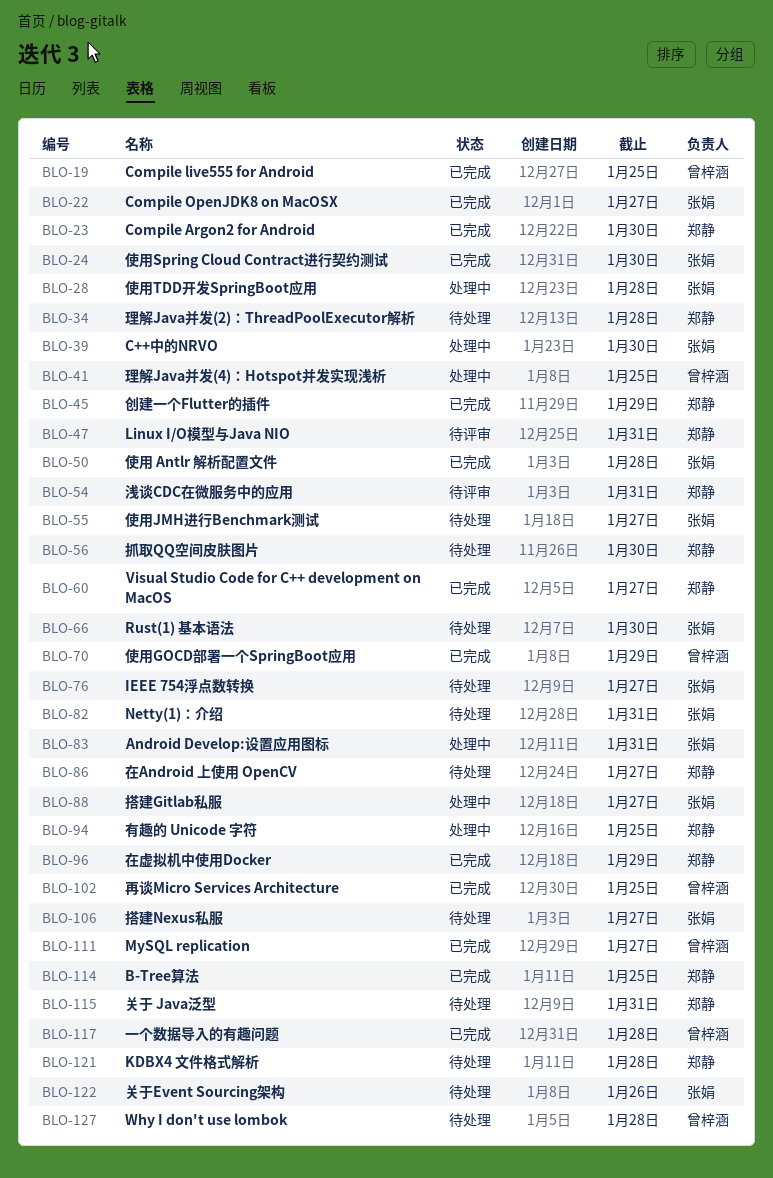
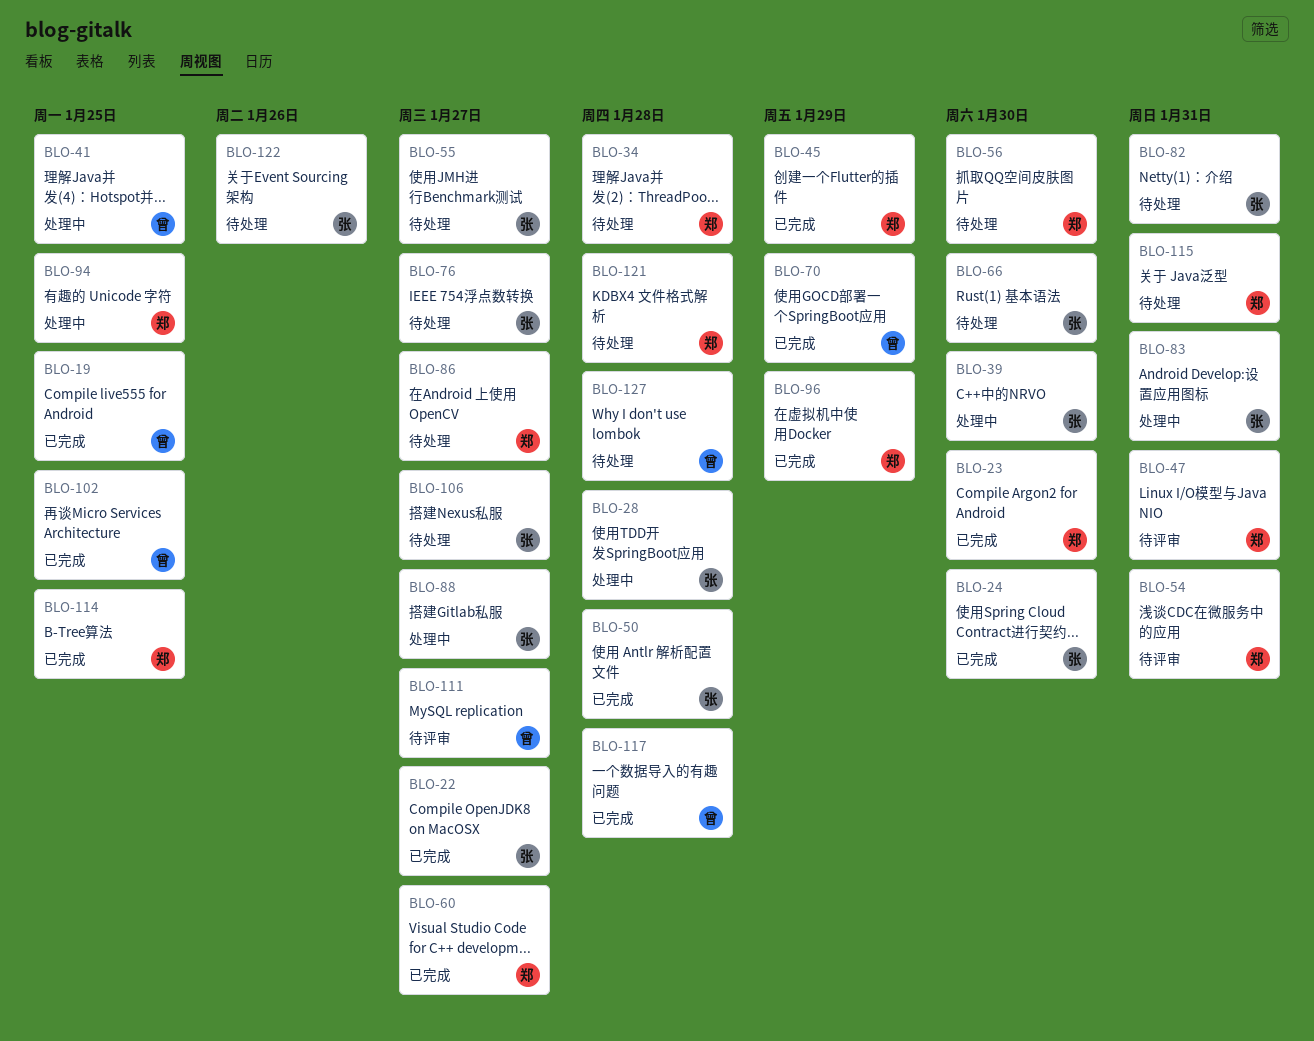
BLO-111, status: 已完成 -> 待评审

